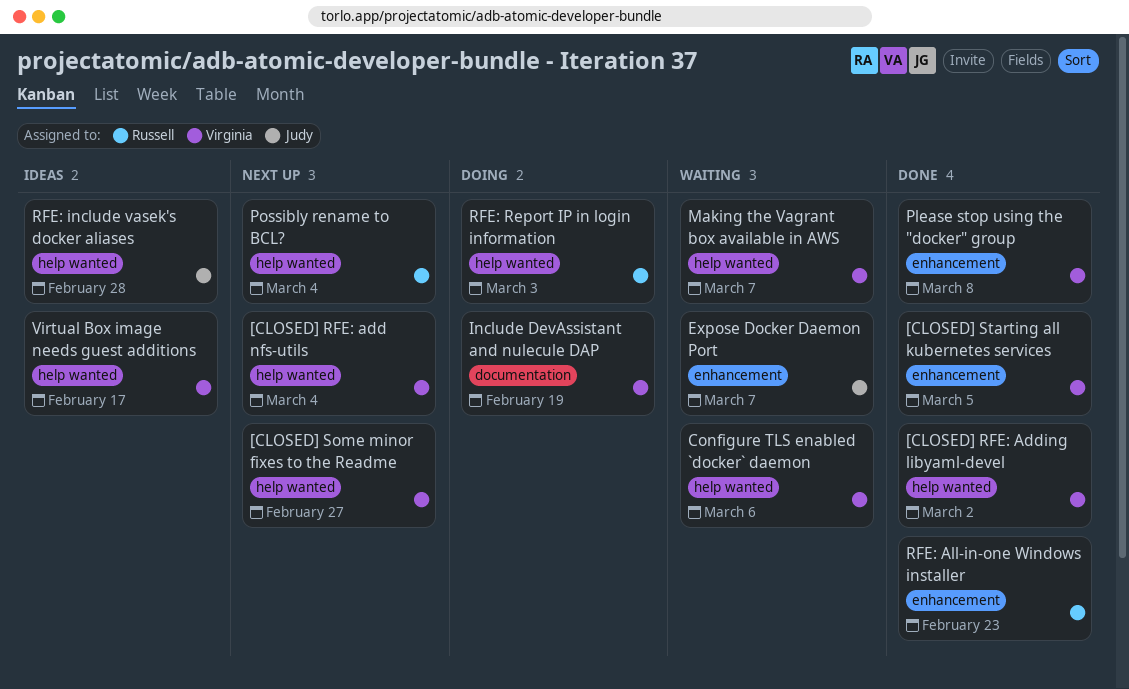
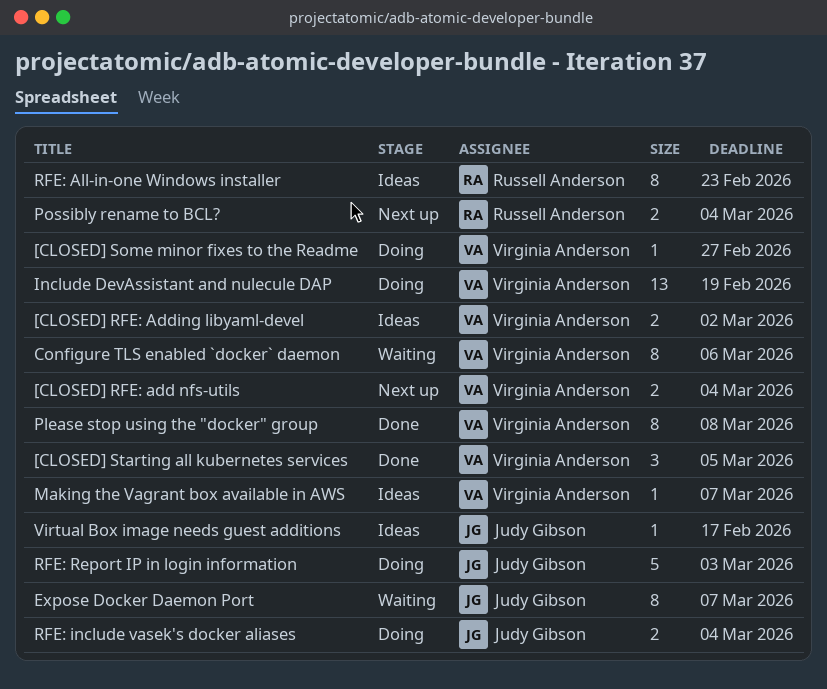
[CLOSED] RFE: Adding libyaml-devel, status: Done -> Ideas
[CLOSED] Some minor fixes to the Readme, status: Next up -> Doing
Making the Vagrant box available in AWS, status: Waiting -> Ideas
RFE: All-in-one Windows installer, status: Done -> Ideas
RFE: include vasek's docker aliases, status: Ideas -> Doing
RFE: include vasek's docker aliases, due: Feb 28 -> Mar 4
RFE: Report IP in login information, owner: Russell Anderson -> Judy Gibson
Virtual Box image needs guest additions, owner: Virginia Anderson -> Judy Gibson

